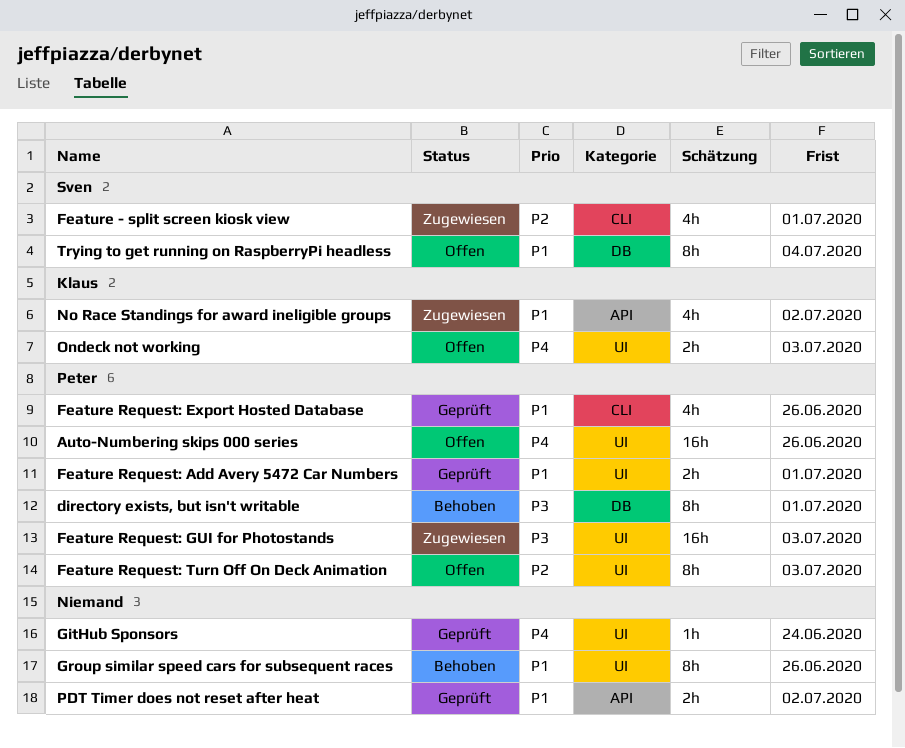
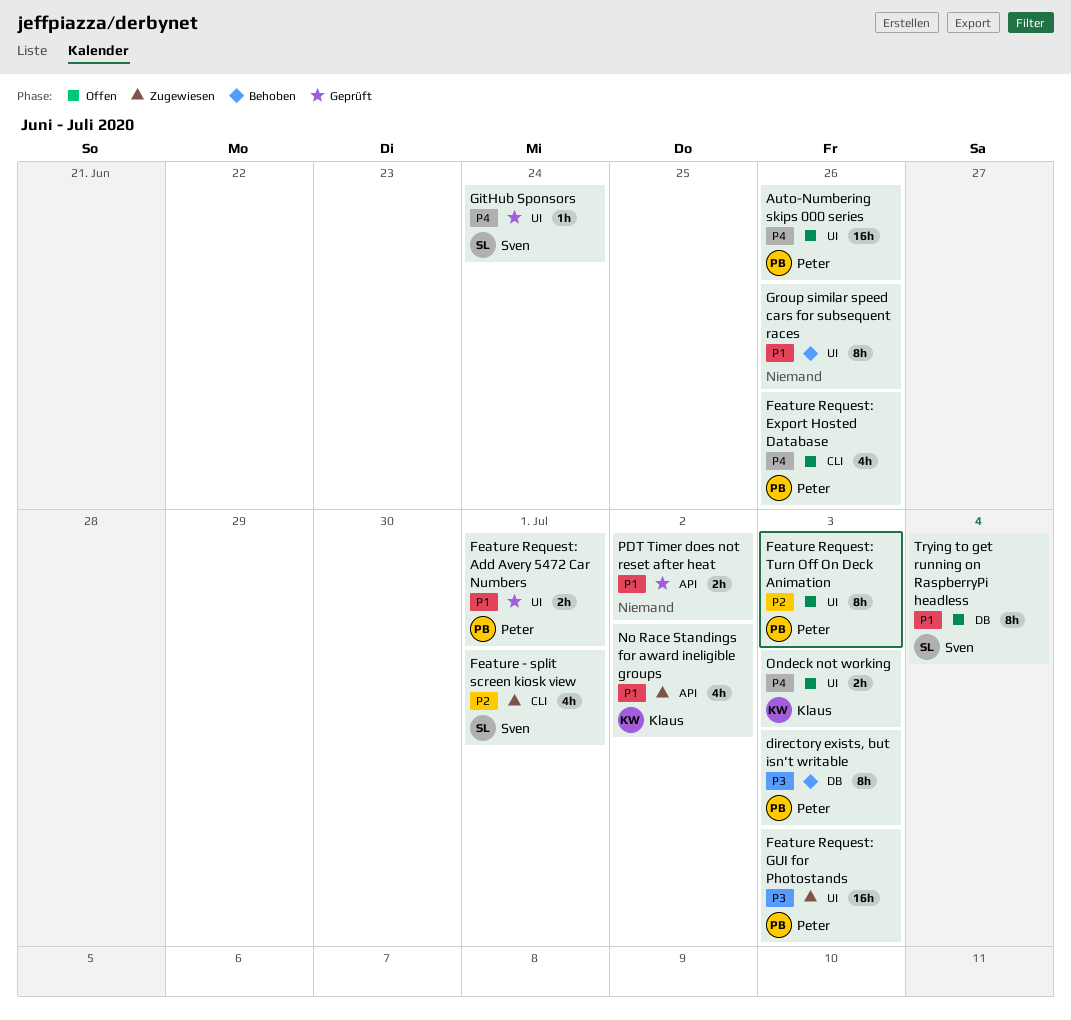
directory exists, but isn't writable, due: Jul 1 -> Jul 3
Feature Request: Export Hosted Database, status: Geprüft -> Offen
Feature Request: Export Hosted Database, priority: P1 -> P4
GitHub Sponsors, owner: none -> Sven

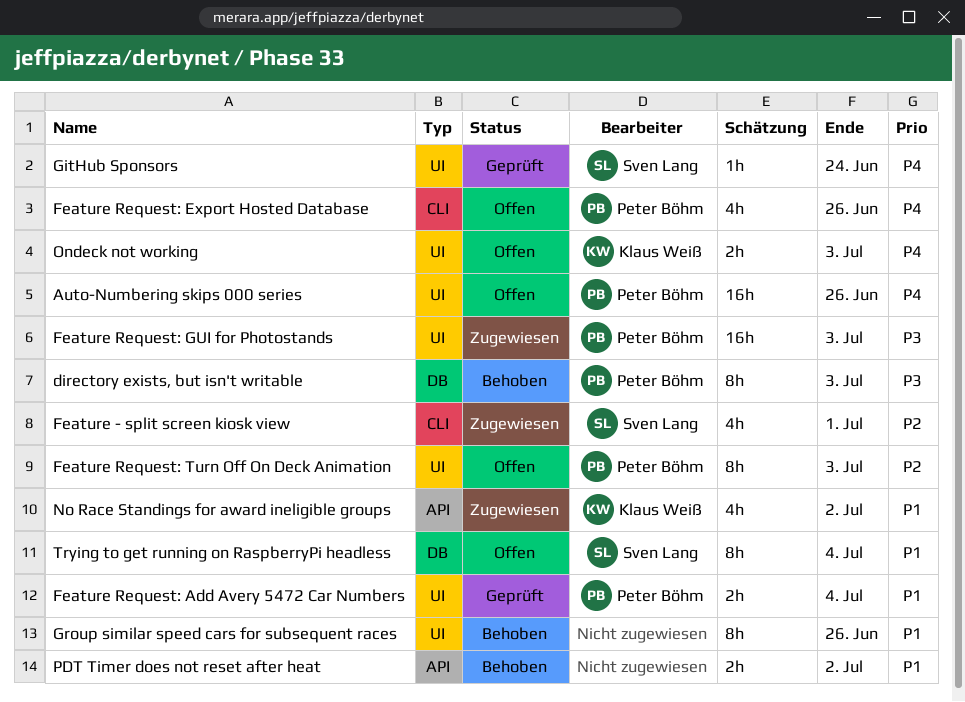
Feature Request: Add Avery 5472 Car Numbers, due: Jul 1 -> Jul 4
PDT Timer does not reset after heat, status: Geprüft -> Behoben

